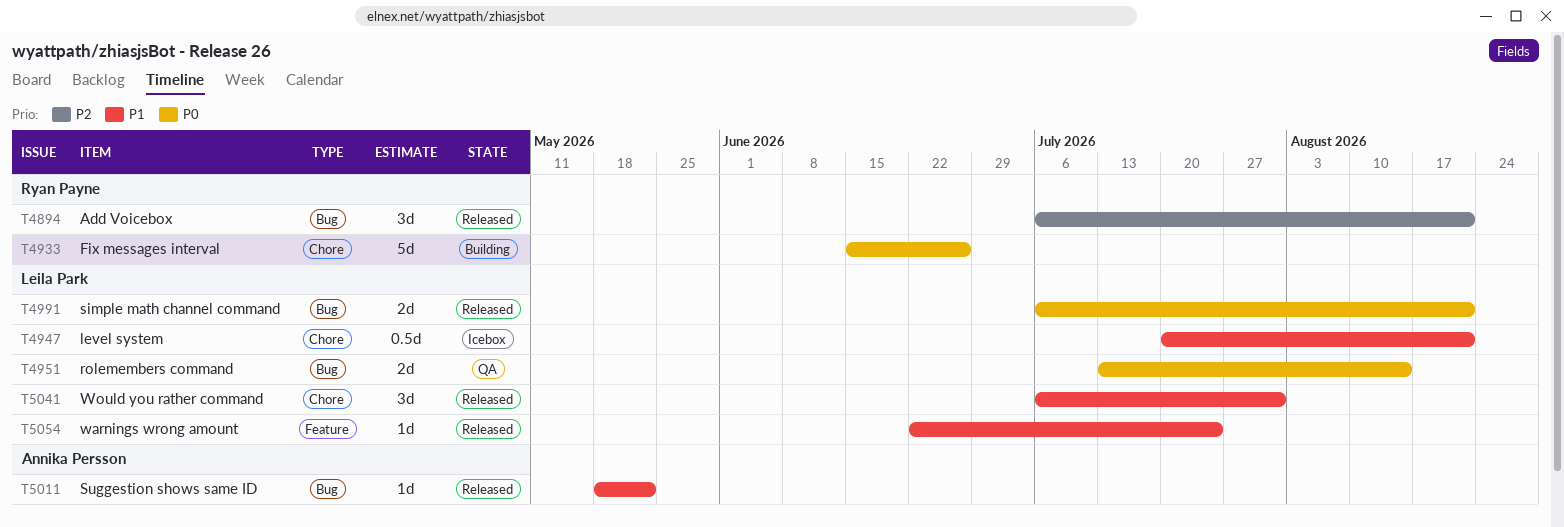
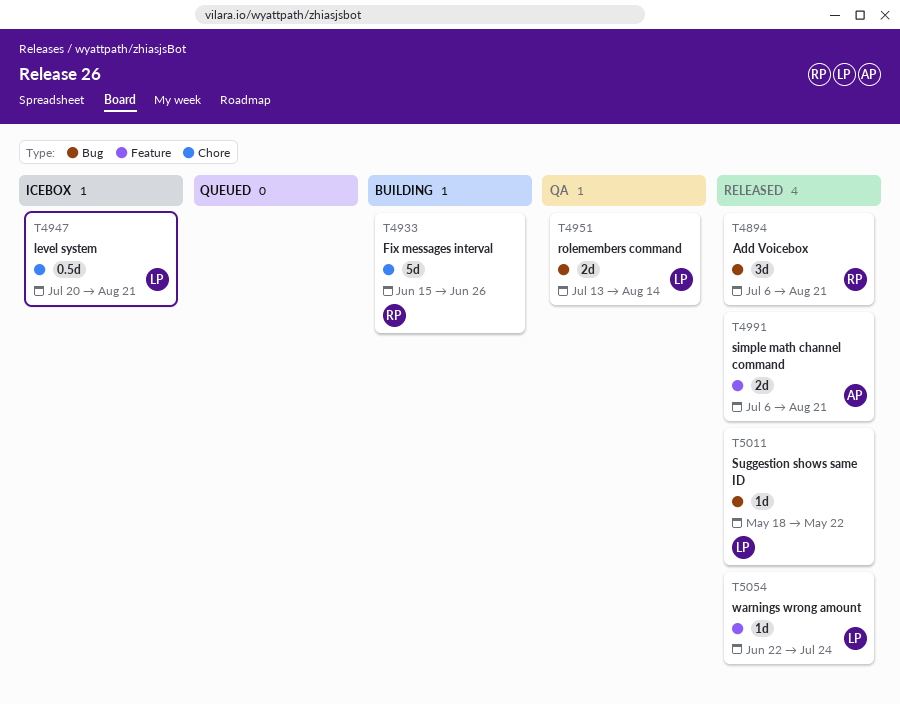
T4991, owner: Leila Park -> Annika Persson
T4991, label: Bug -> Feature
T5011, owner: Annika Persson -> Leila Park
T5041: present -> none

